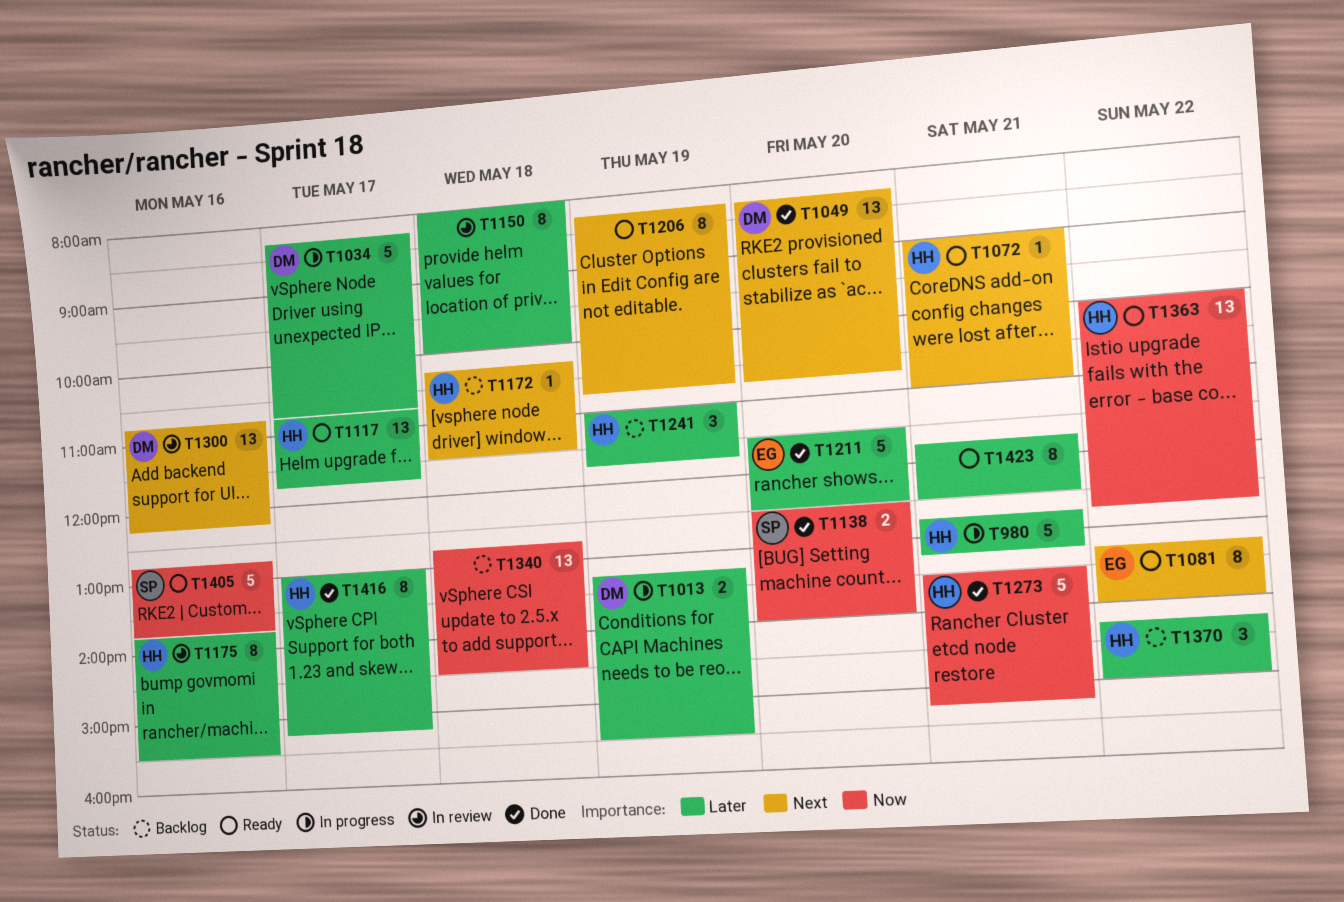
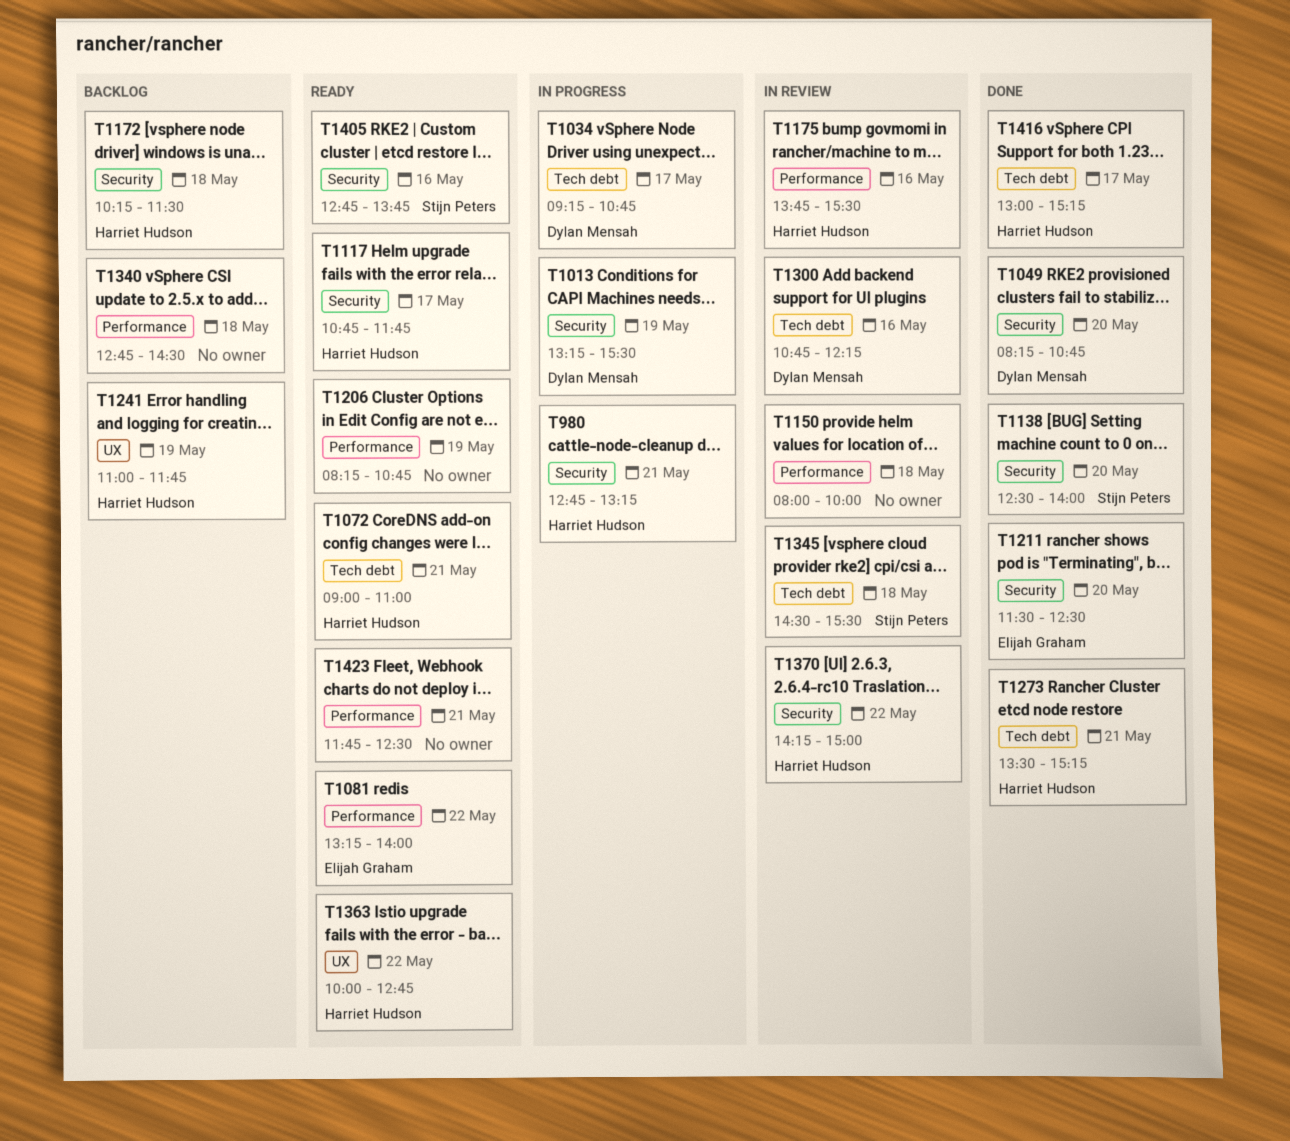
T1034, begins: 08:15 -> 09:15
T1345: none -> present
T1370, status: Backlog -> In review

